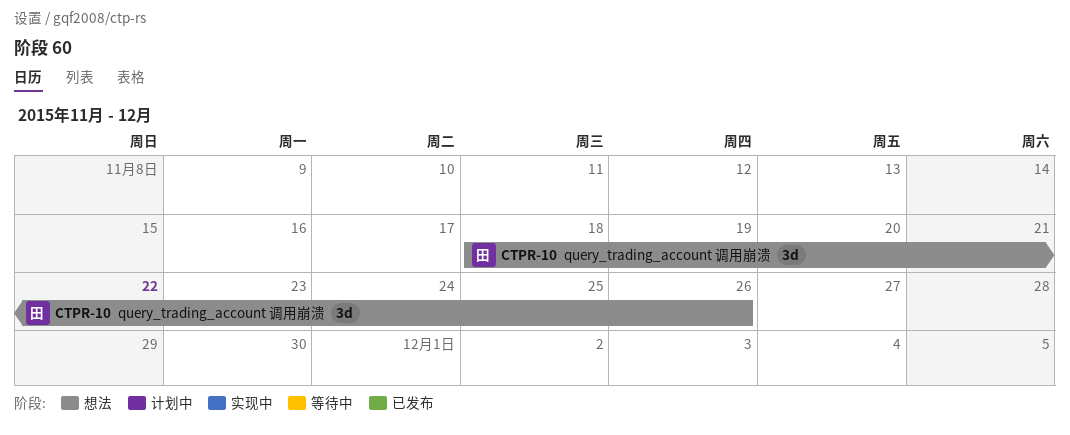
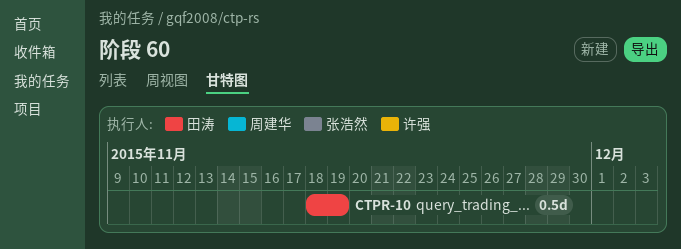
CTPR-10, estimate: 3d -> 0.5d
CTPR-10, due: Nov 26 -> Nov 19

